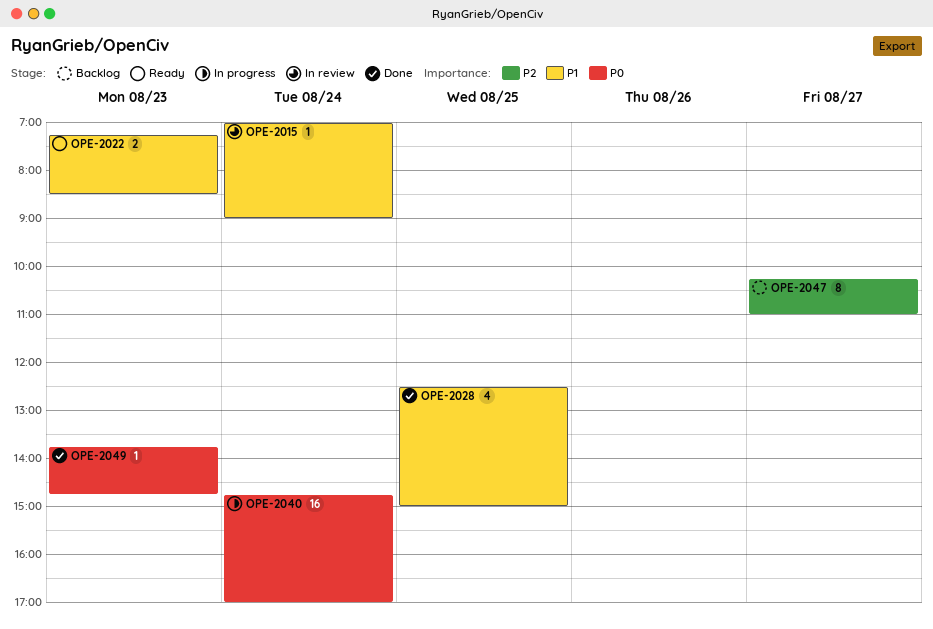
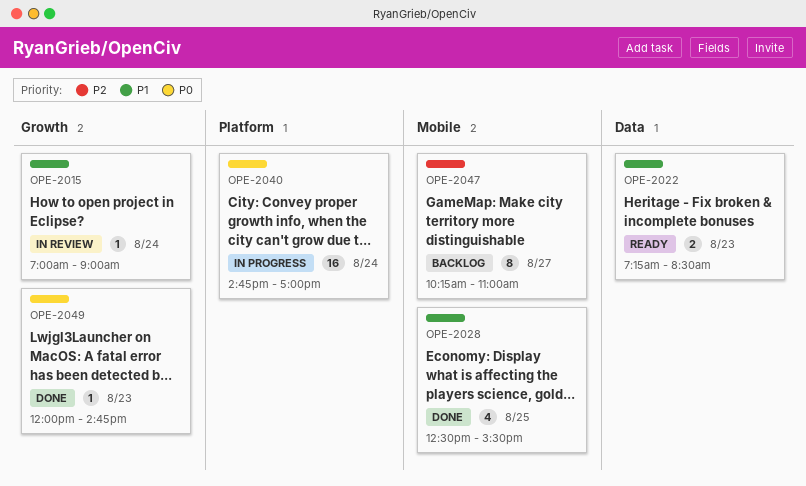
OPE-2028, ends: 15:00 -> 15:30
OPE-2049, begins: 13:45 -> 12:00

